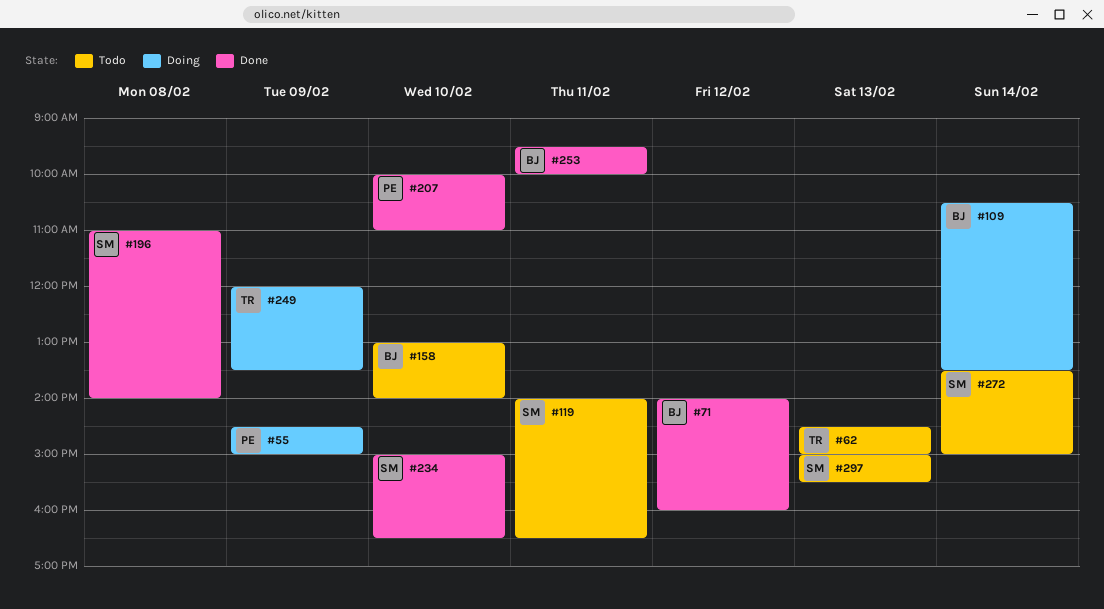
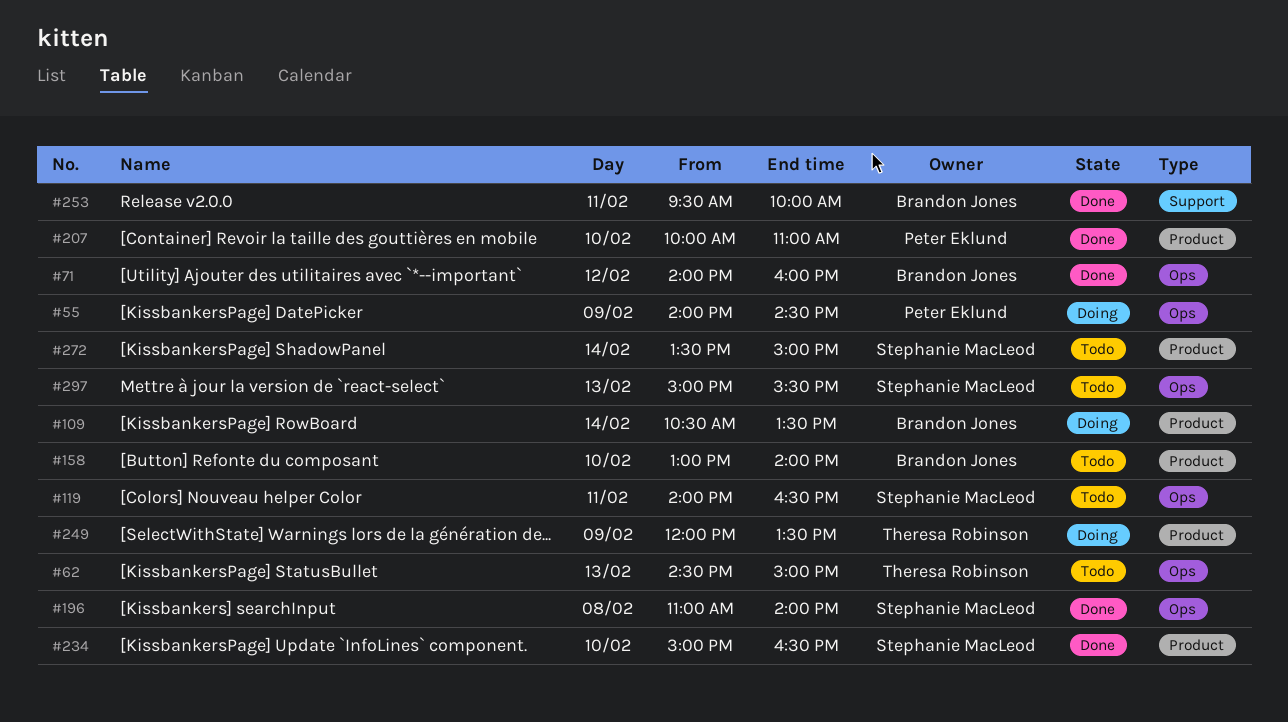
#55, begins: 14:30 -> 14:00
#55, ends: 15:00 -> 14:30

